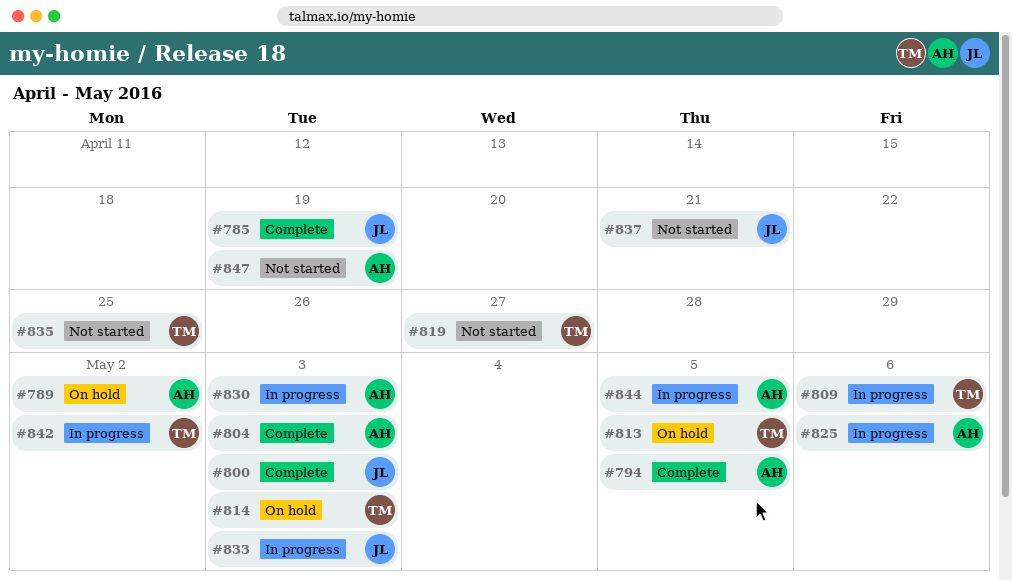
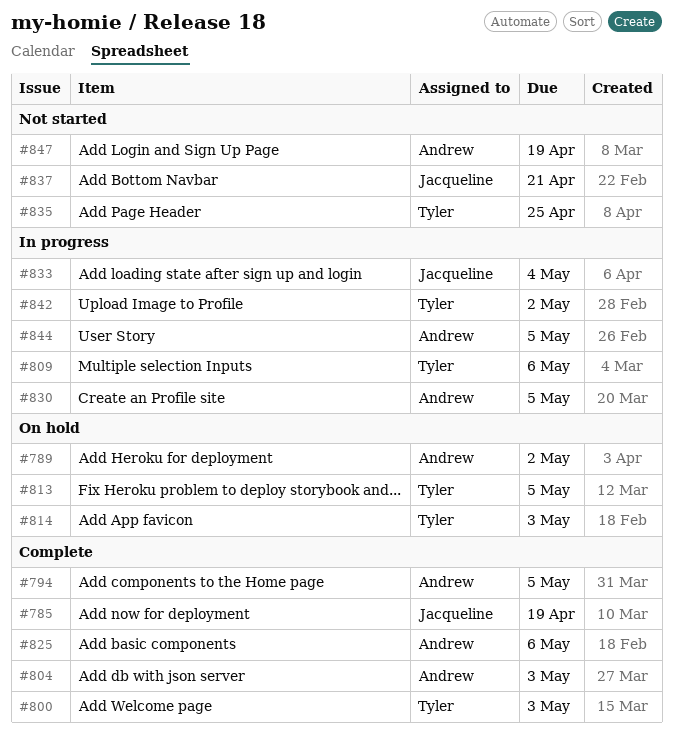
#800, owner: Jacqueline -> Tyler
#819: present -> none
#825, status: In progress -> Complete
#830, due: May 3 -> May 5
#833, due: May 3 -> May 4

